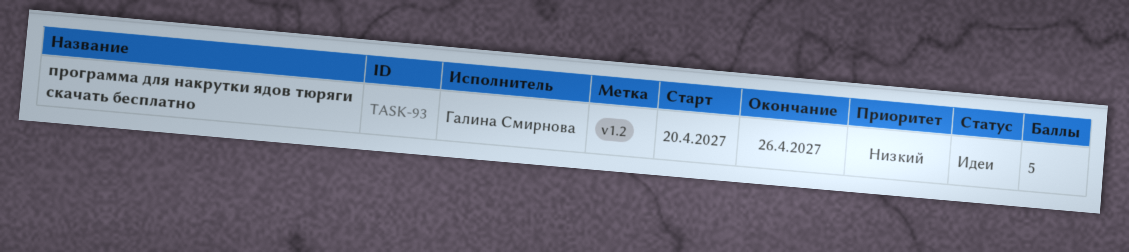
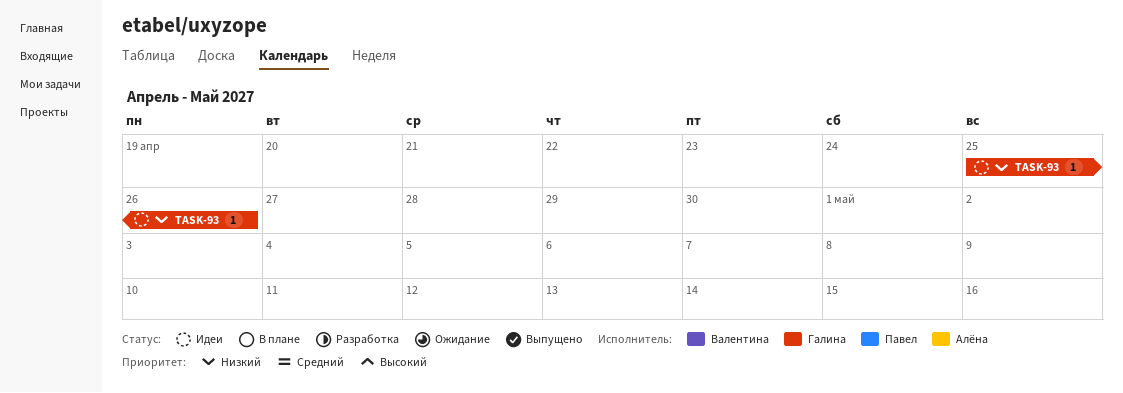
TASK-93, estimate: 5 -> 1
TASK-93, start: Apr 20 -> Apr 25

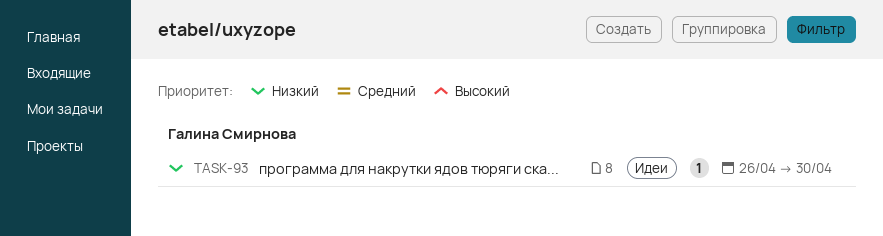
TASK-93, start: Apr 25 -> Apr 26
TASK-93, due: Apr 26 -> Apr 30

